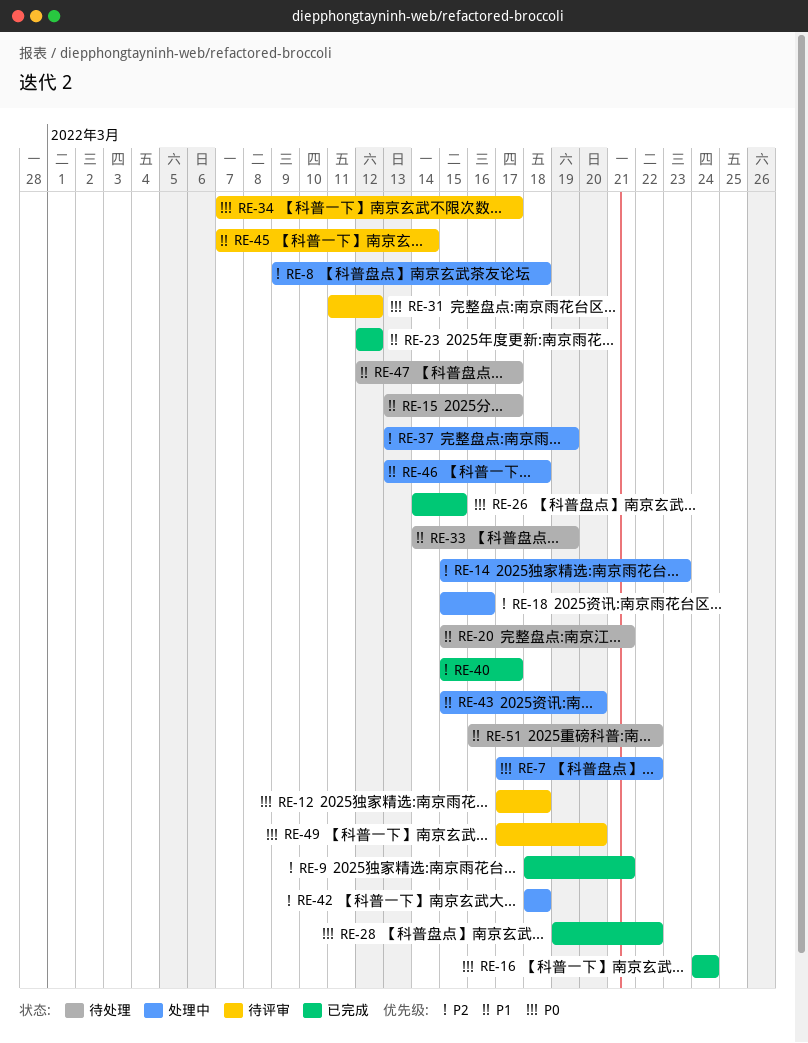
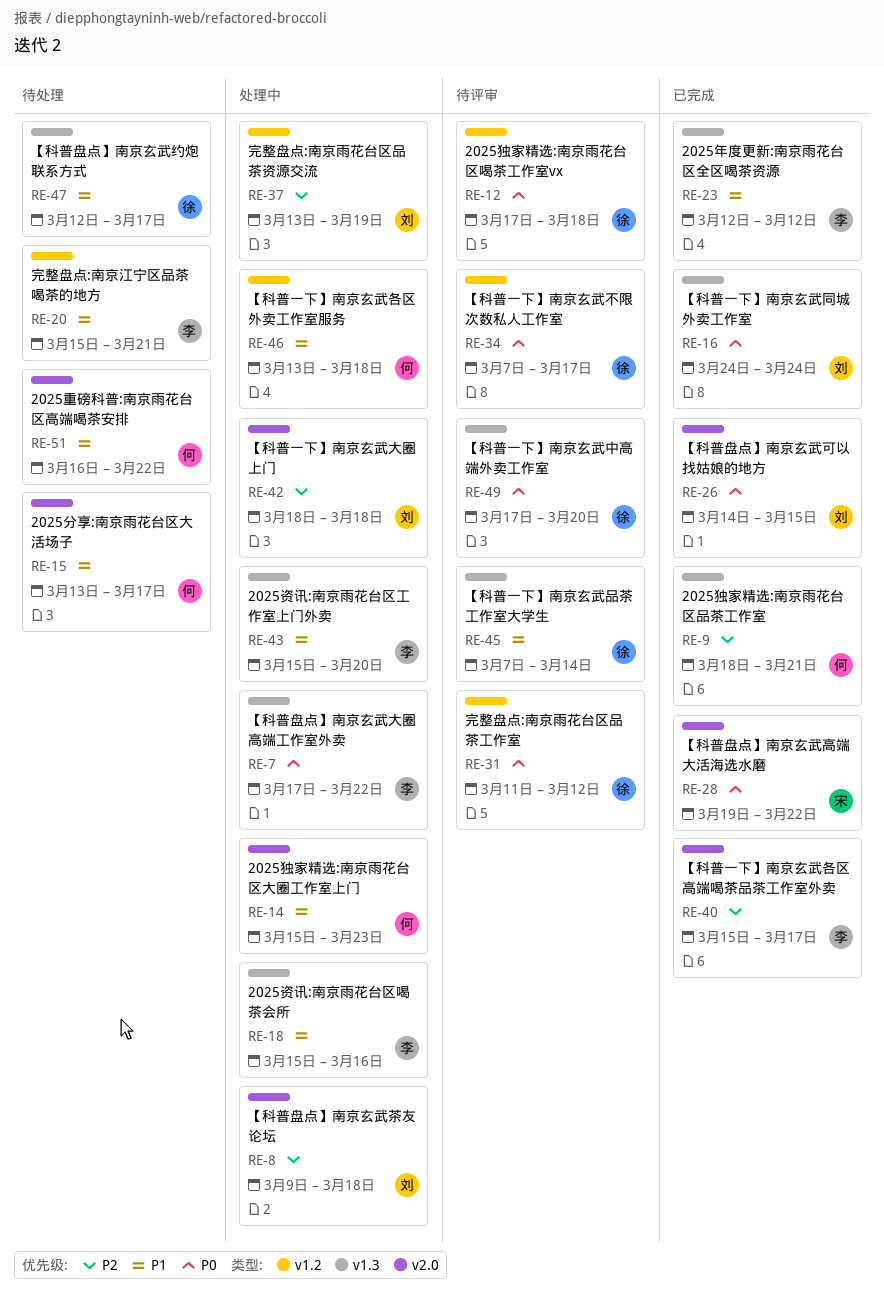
RE-14, priority: P2 -> P1
RE-18, priority: P2 -> P1
RE-33: present -> none

